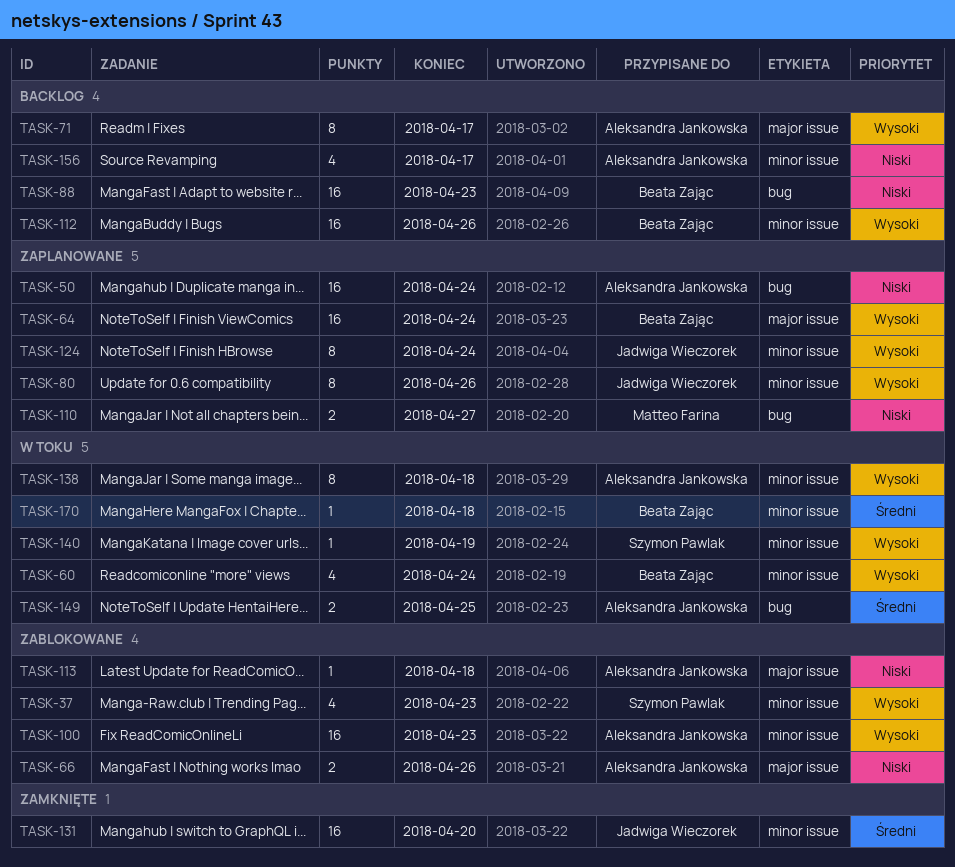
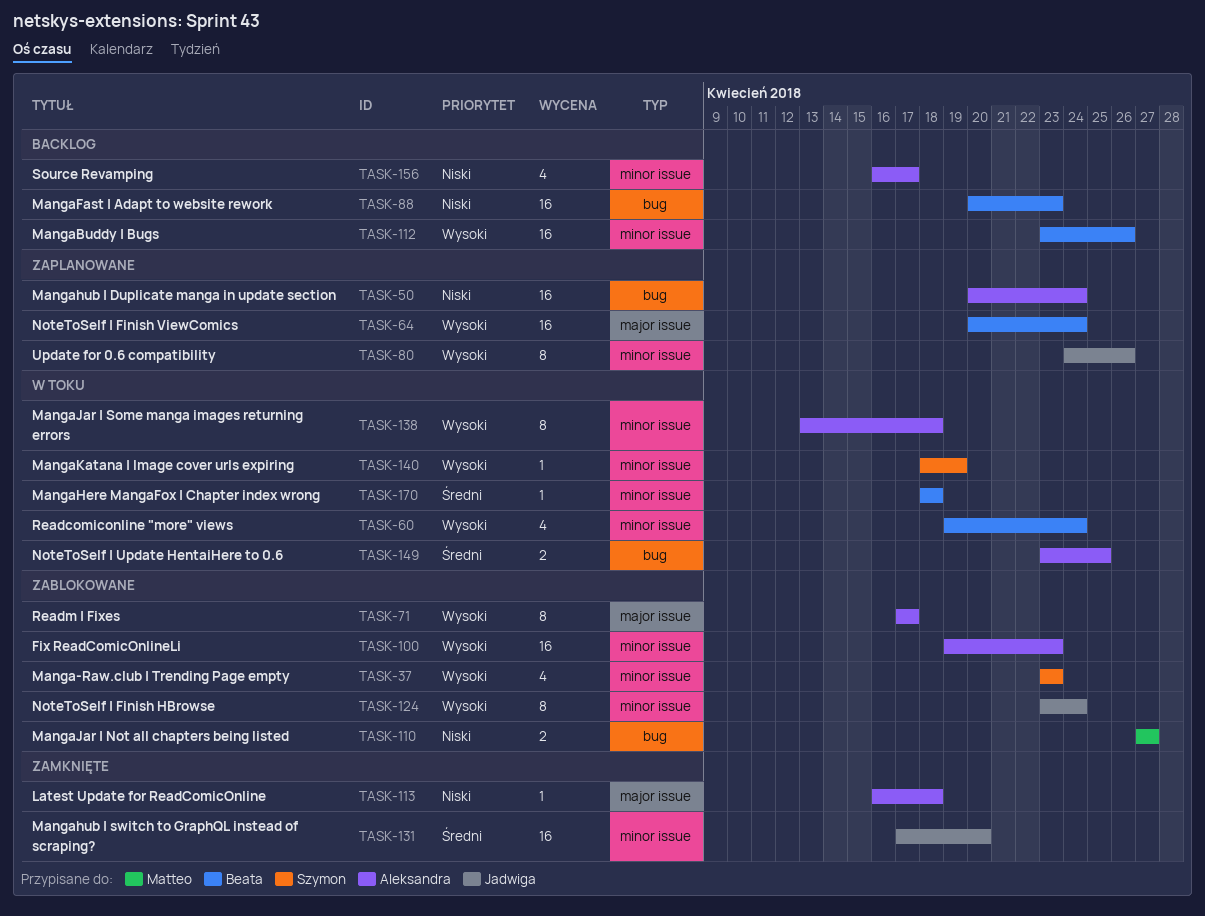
TASK-66: present -> none
TASK-71, status: Backlog -> Zablokowane
TASK-110, status: Zaplanowane -> Zablokowane
TASK-113, status: Zablokowane -> Zamknięte
TASK-124, status: Zaplanowane -> Zablokowane

